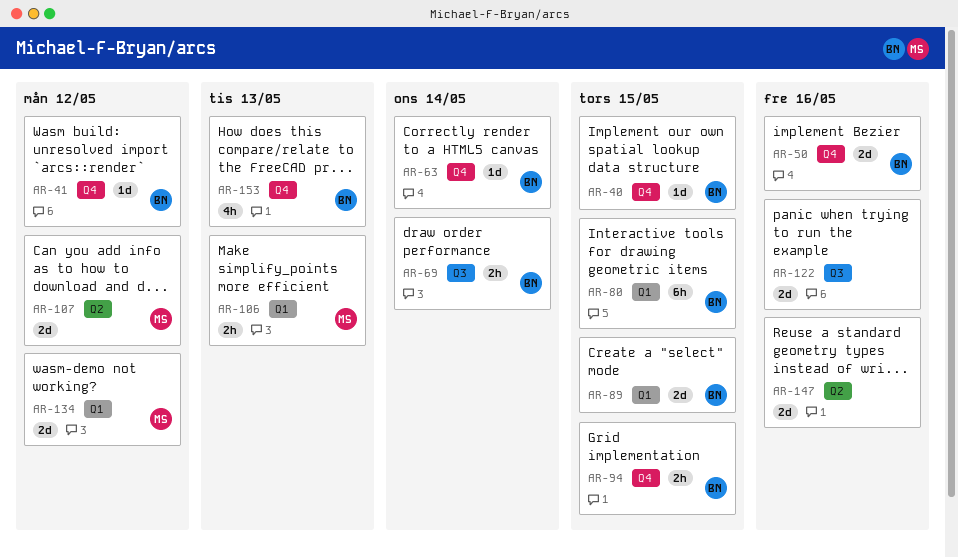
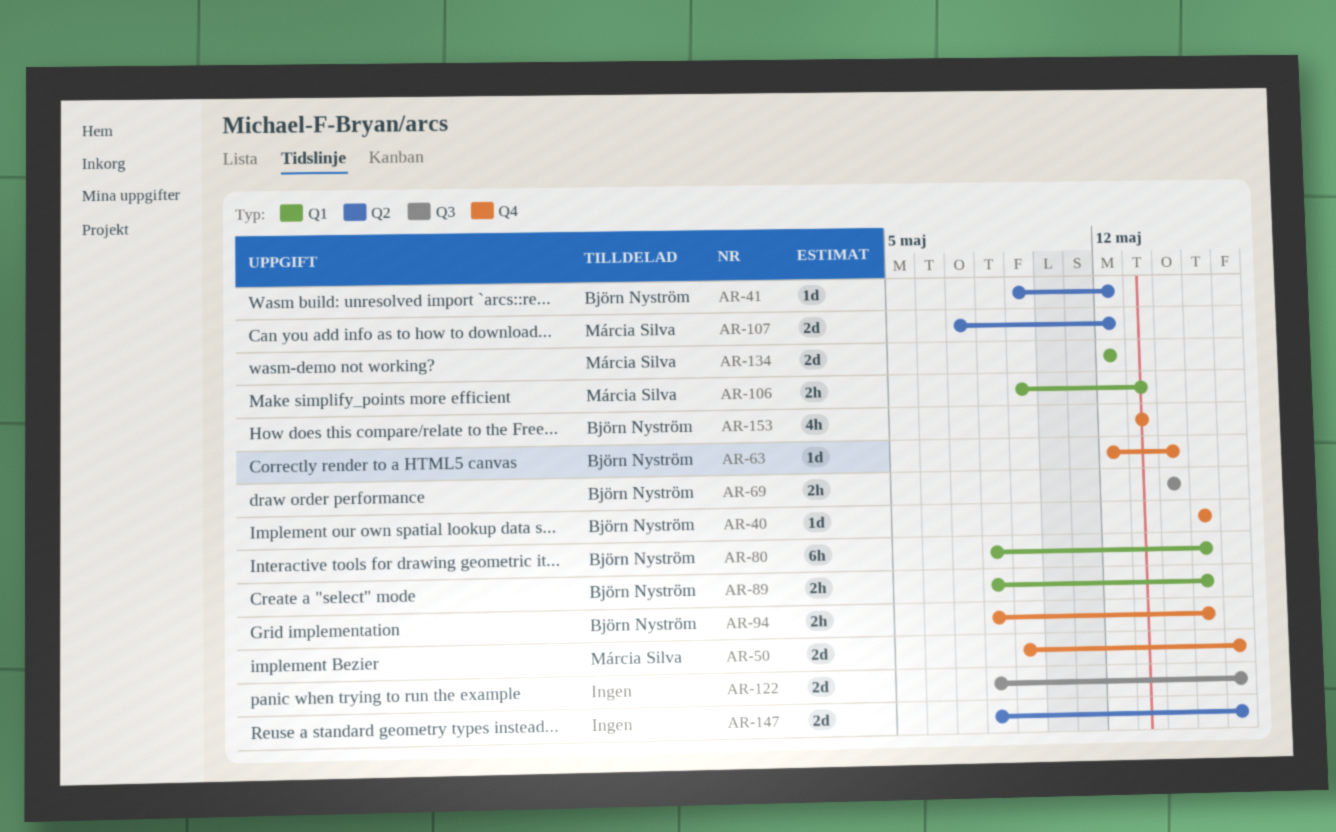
AR-41, label: Q4 -> Q2
AR-50, owner: Björn Nyström -> Márcia Silva
AR-89, estimate: 2d -> 2h

